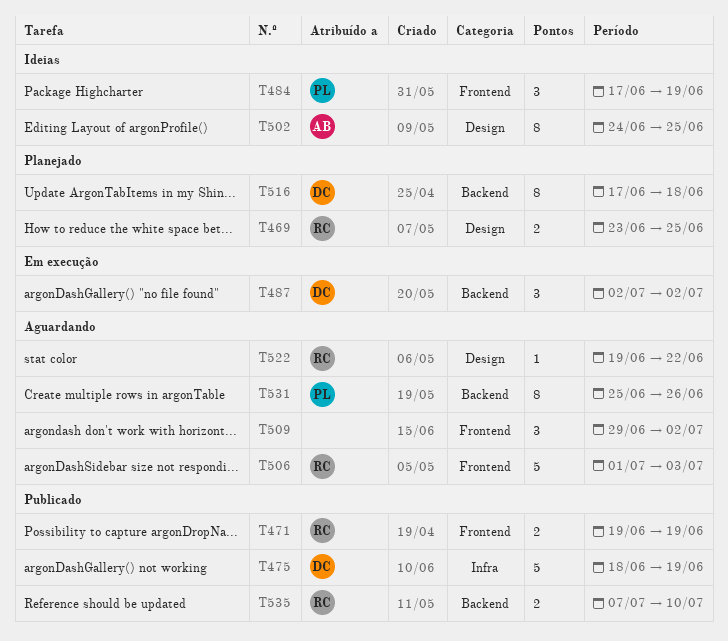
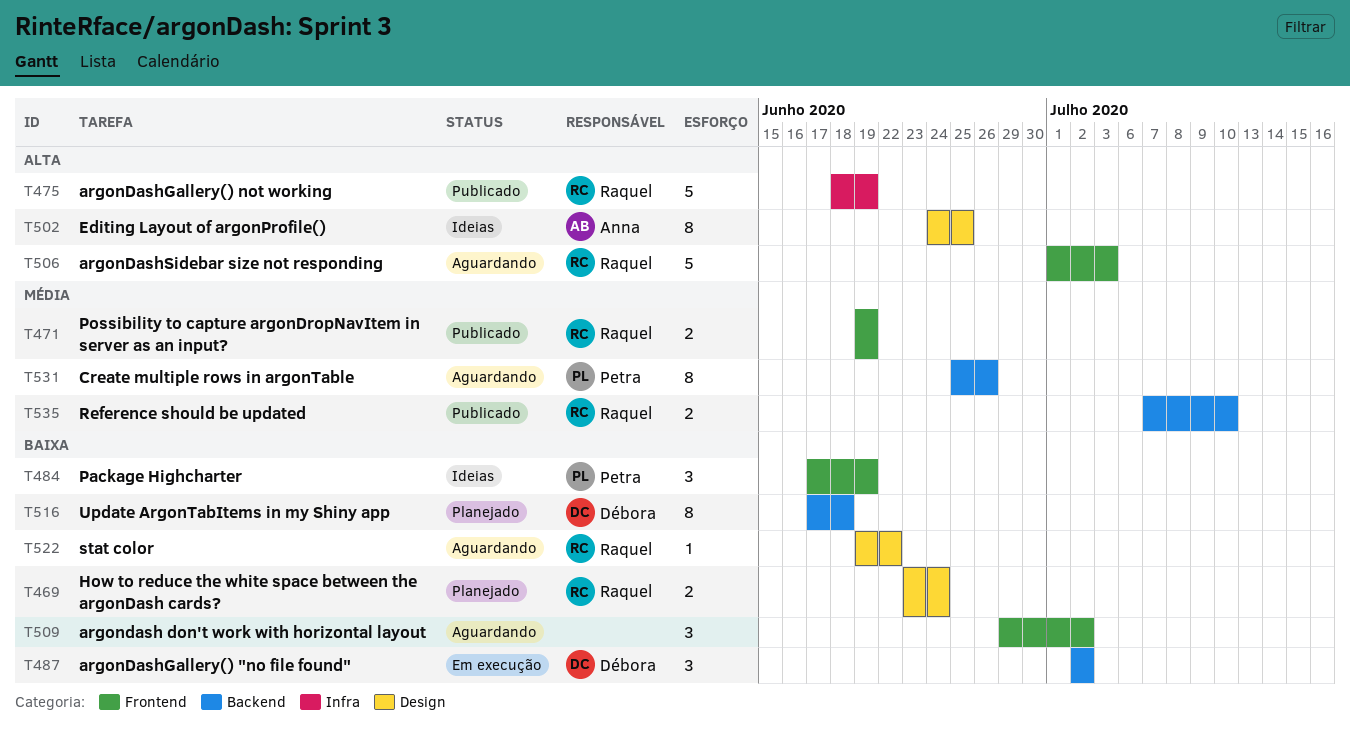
T469, due: Jun 25 -> Jun 24
T475, owner: Débora -> Raquel

